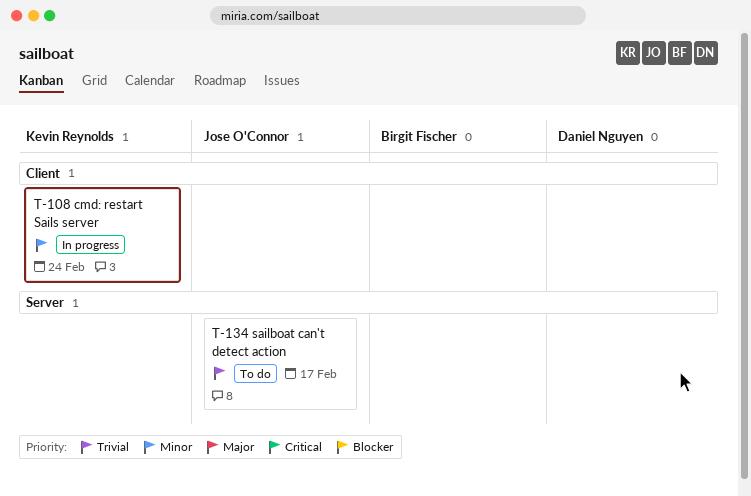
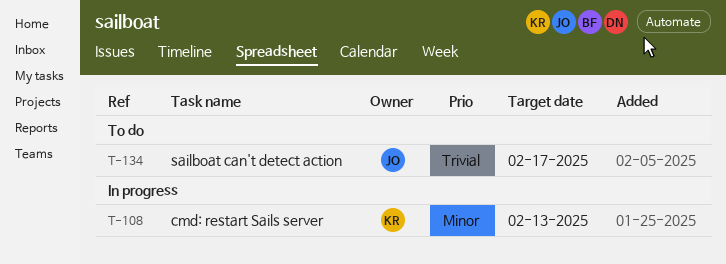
T-108, due: Feb 24 -> Feb 13

